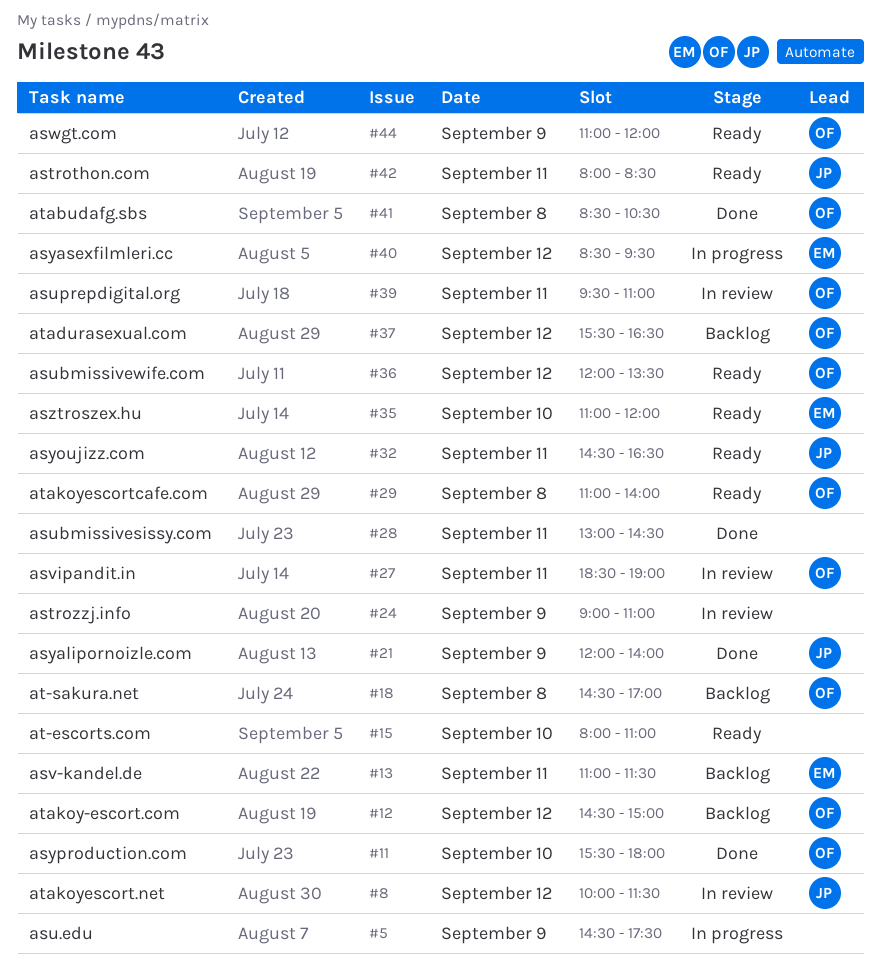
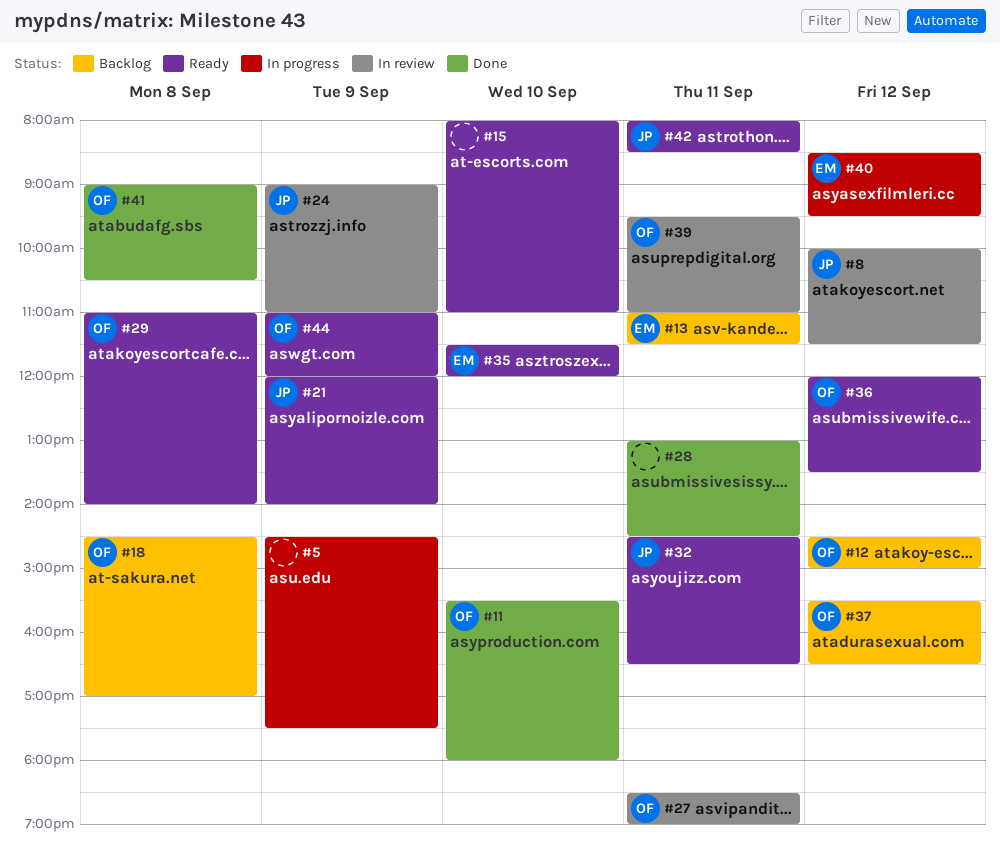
#21, status: Done -> Ready
#24, owner: none -> JP
#35, begins: 11:00 -> 11:30
#41, begins: 08:30 -> 09:00

